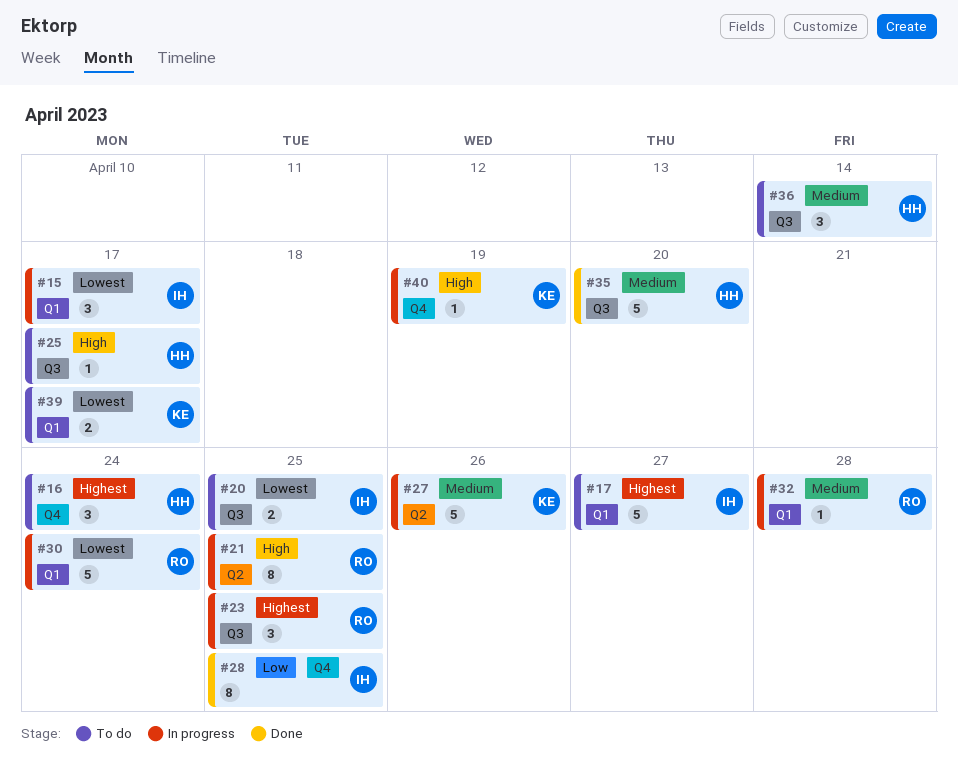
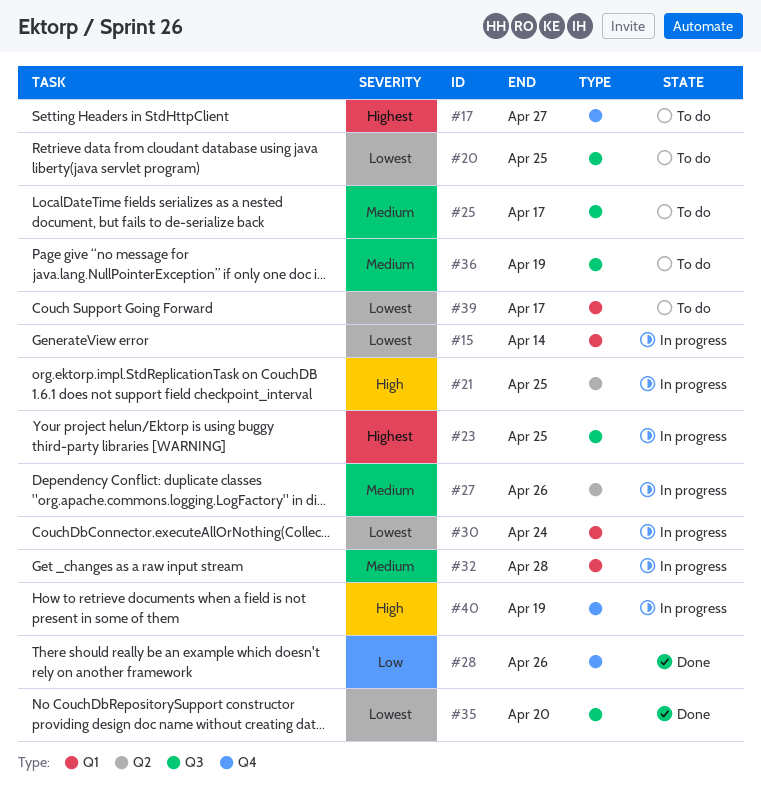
#15, due: Apr 17 -> Apr 14
#16: present -> none
#17, label: Q1 -> Q4
#25, priority: High -> Medium
#28, due: Apr 25 -> Apr 26
#35, priority: Medium -> Lowest
#36, due: Apr 14 -> Apr 19

